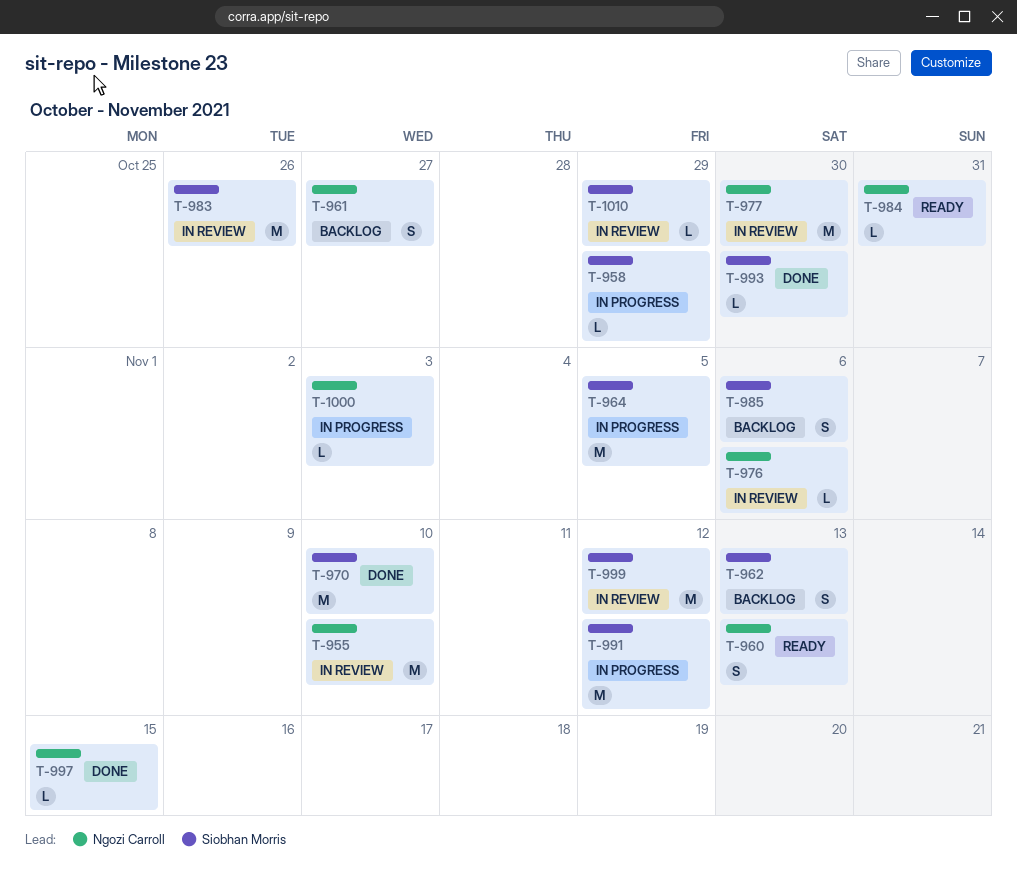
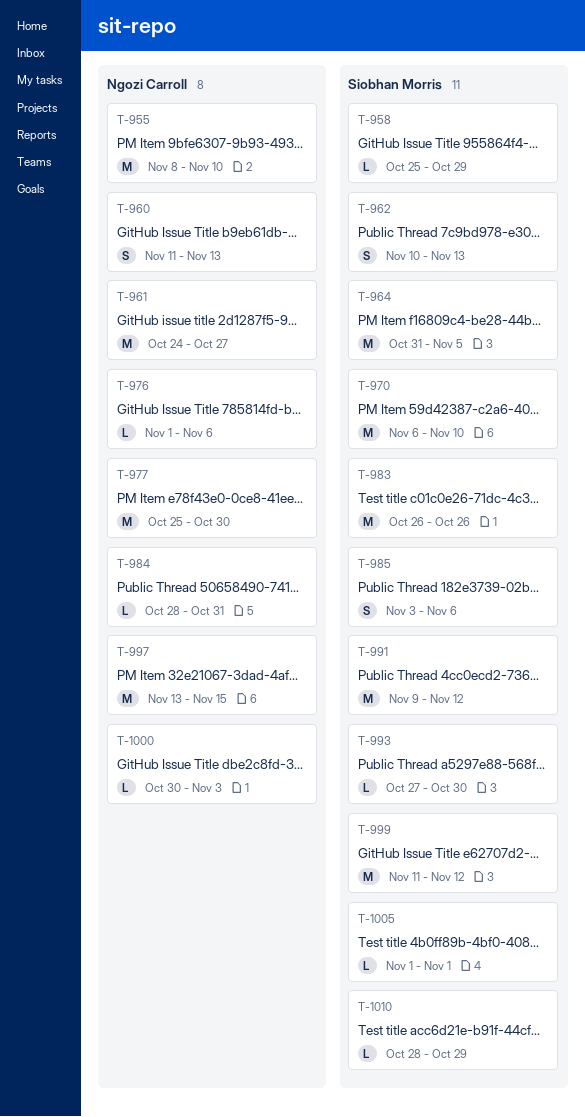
T-961, estimate: S -> M
T-997, estimate: L -> M
T-1005: none -> present

